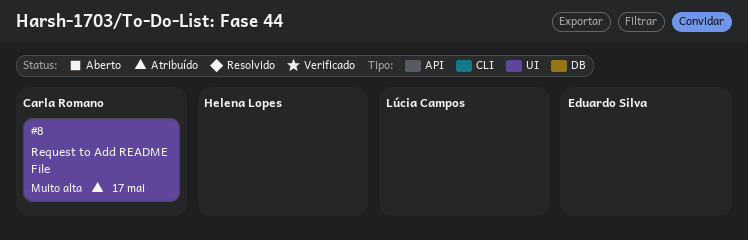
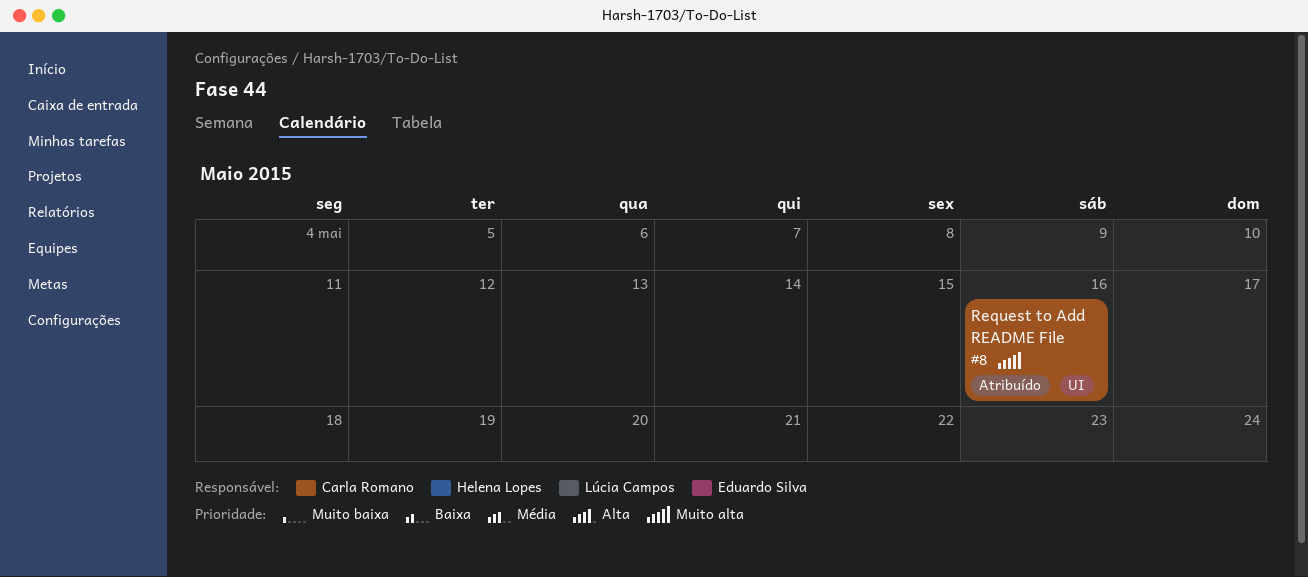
#8, due: May 17 -> May 16

